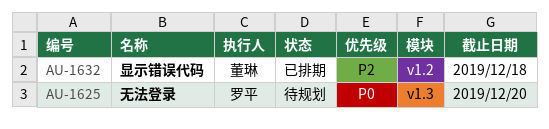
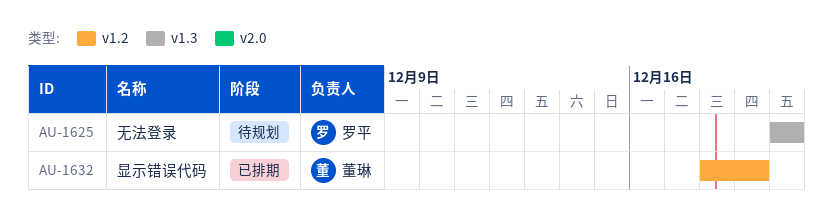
AU-1632, due: Dec 18 -> Dec 19

